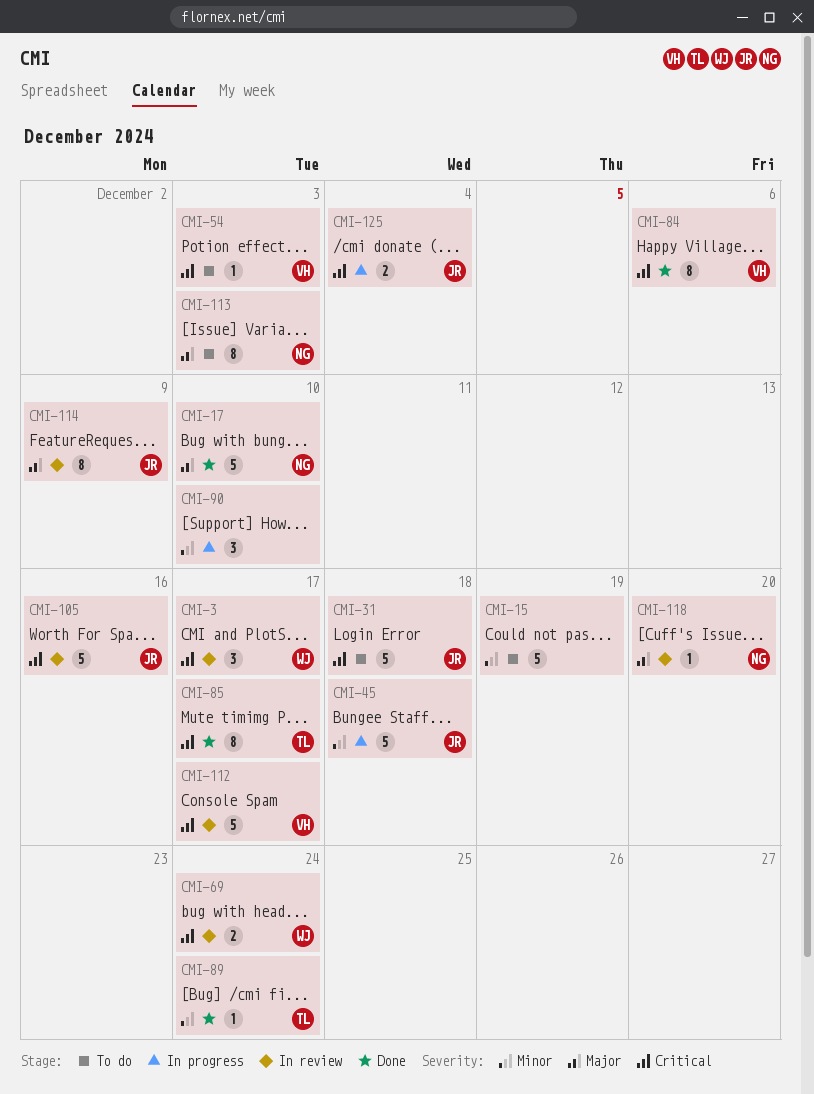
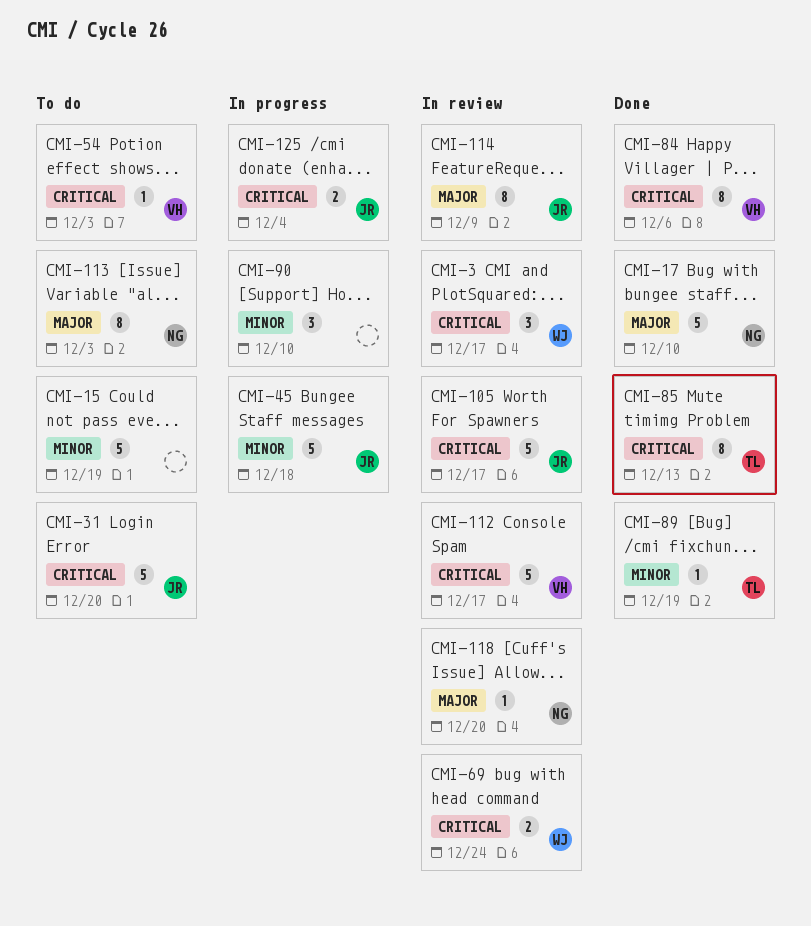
CMI-31, due: Dec 18 -> Dec 20
CMI-85, due: Dec 17 -> Dec 13
CMI-89, due: Dec 24 -> Dec 19
CMI-105, due: Dec 16 -> Dec 17

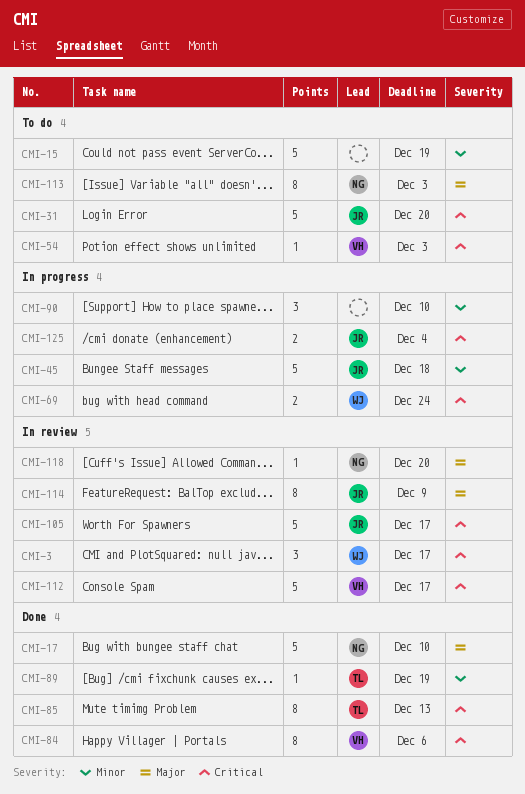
CMI-69, status: In review -> In progress

